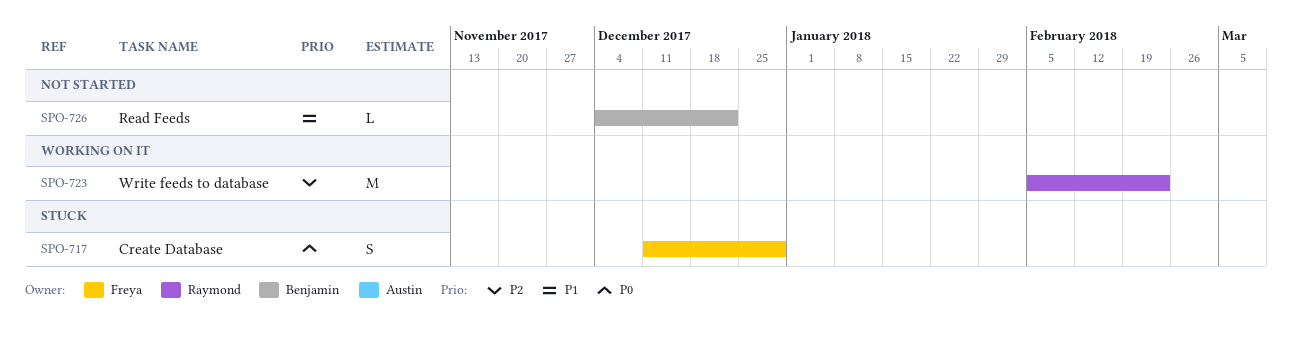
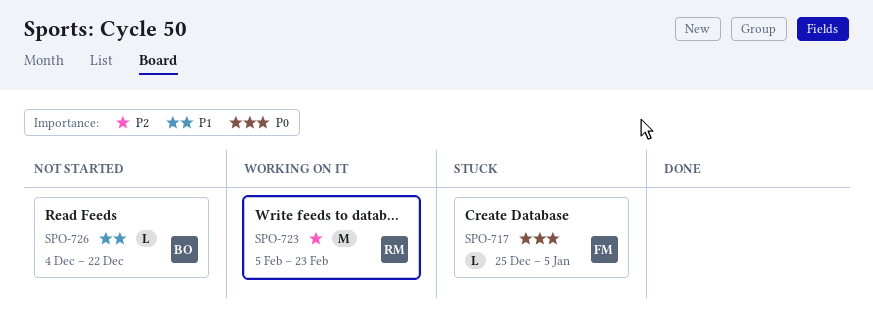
SPO-717, estimate: S -> L
SPO-717, start: Dec 11 -> Dec 25
SPO-717, due: Dec 29 -> Jan 5

